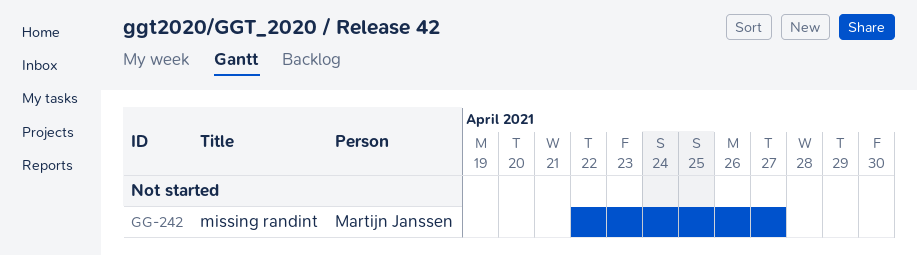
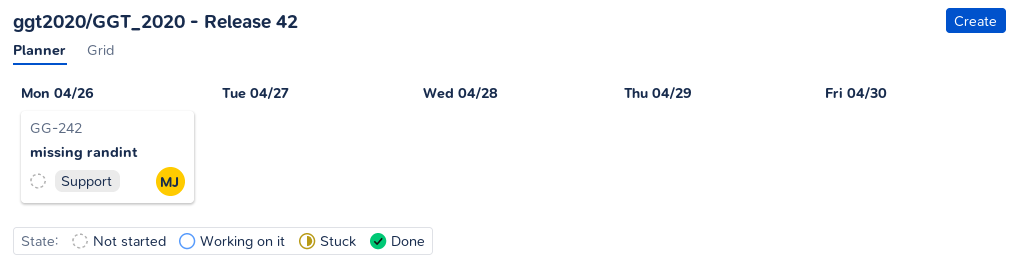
GG-242, due: Apr 27 -> Apr 26

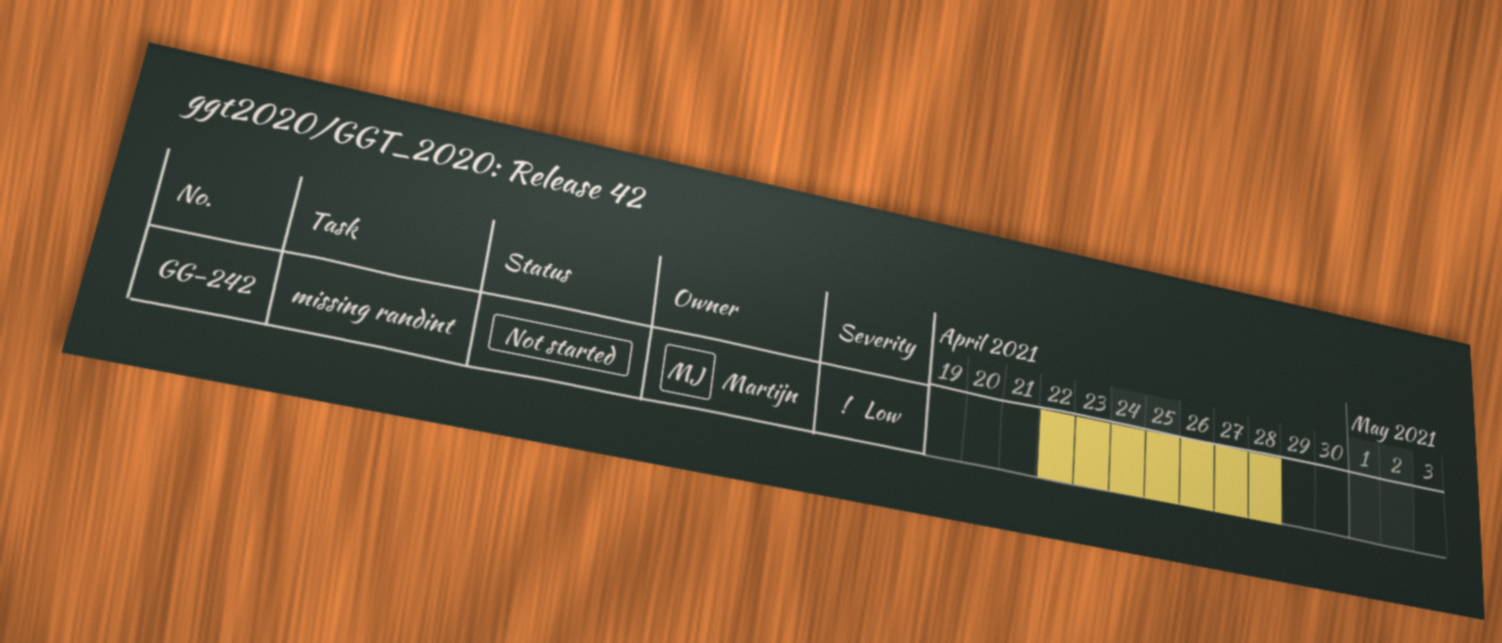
GG-242, due: Apr 26 -> Apr 28

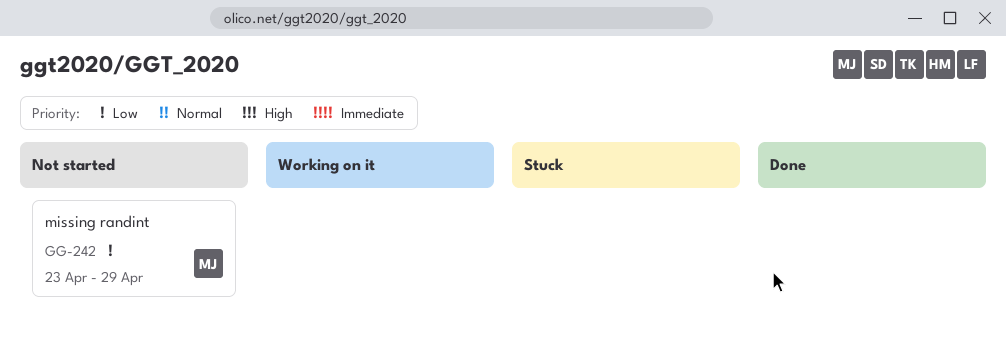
GG-242, start: Apr 22 -> Apr 23
GG-242, due: Apr 28 -> Apr 29

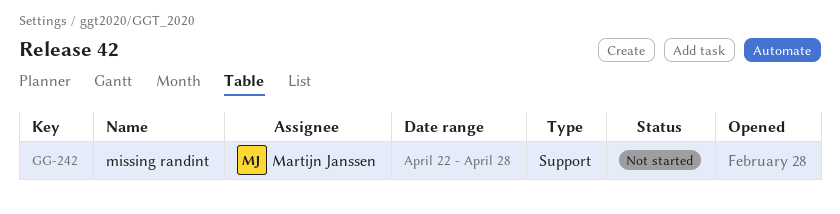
GG-242, start: Apr 23 -> Apr 22
GG-242, due: Apr 29 -> Apr 28

